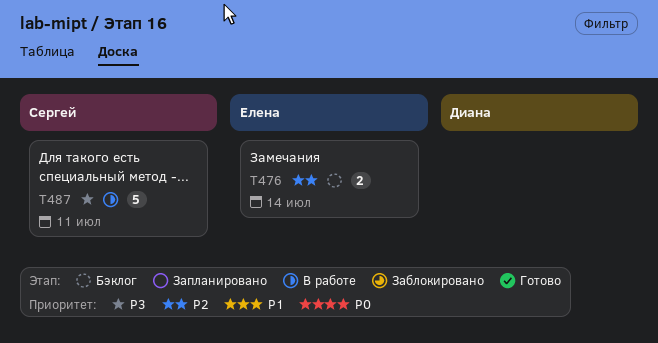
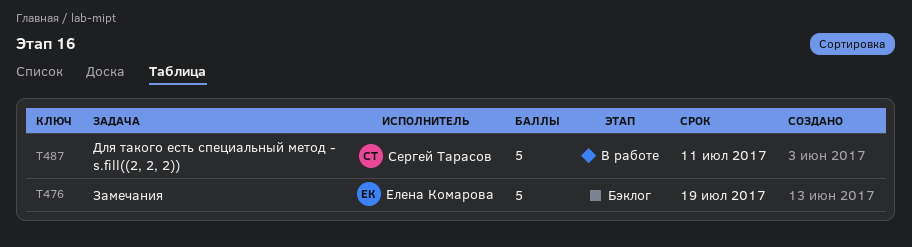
T476, estimate: 2 -> 5
T476, due: Jul 14 -> Jul 19

